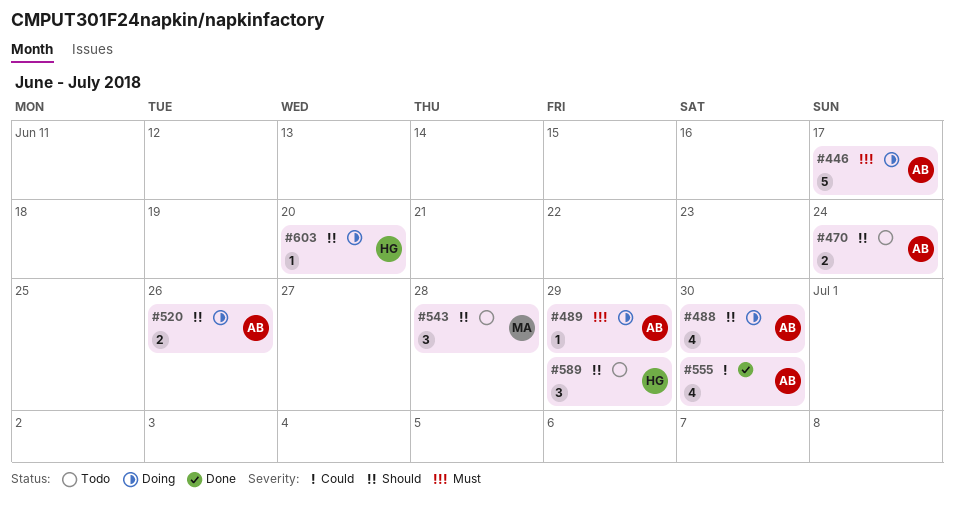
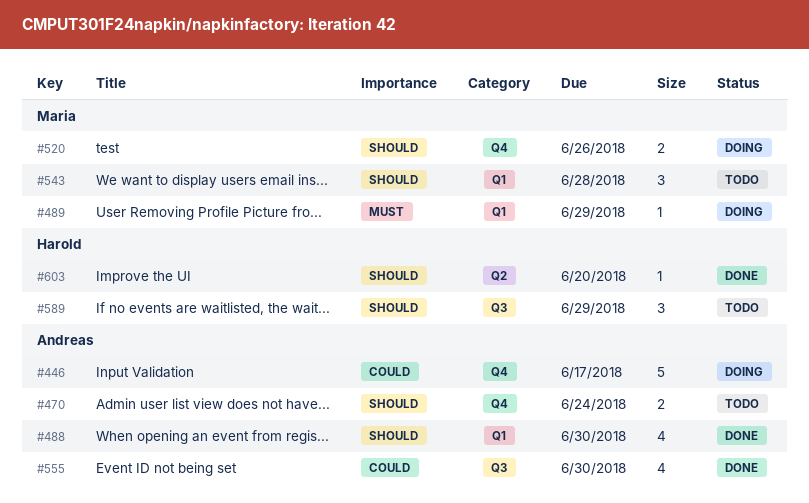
#446, priority: Must -> Could
#488, status: Doing -> Done
#489, owner: Andreas -> Maria
#520, owner: Andreas -> Maria
#603, status: Doing -> Done

